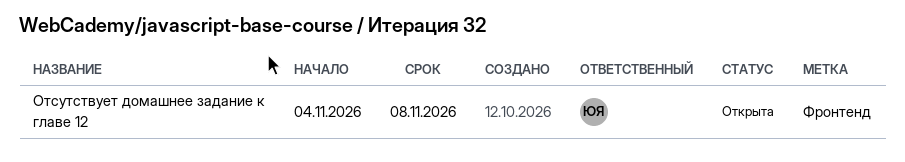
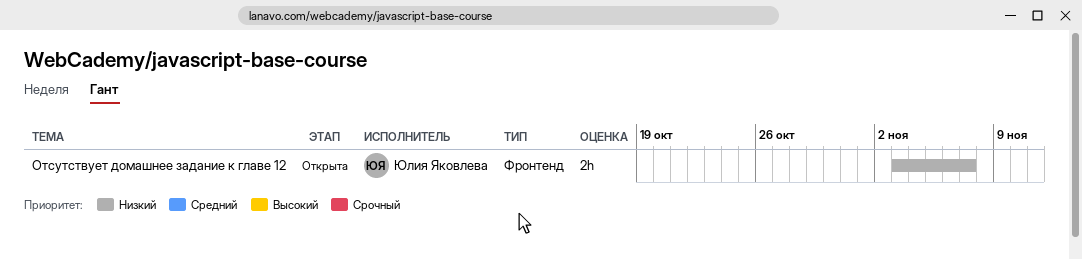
Отсутствует домашнее задание к главе 12, start: Nov 4 -> Nov 3
Отсутствует домашнее задание к главе 12, due: Nov 8 -> Nov 7

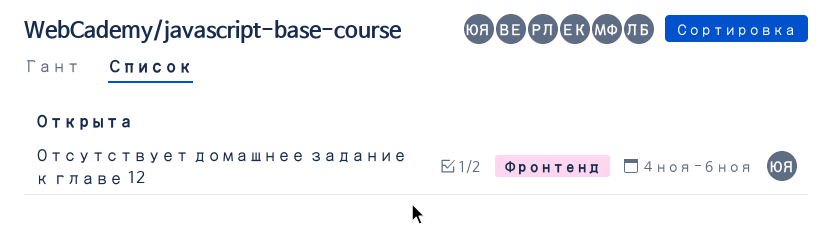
Отсутствует домашнее задание к главе 12, start: Nov 3 -> Nov 4
Отсутствует домашнее задание к главе 12, due: Nov 7 -> Nov 6

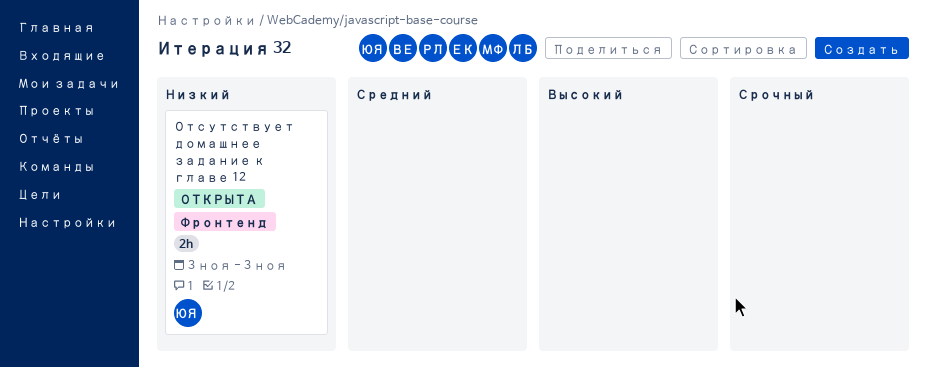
Отсутствует домашнее задание к главе 12, start: Nov 4 -> Nov 3
Отсутствует домашнее задание к главе 12, due: Nov 6 -> Nov 3

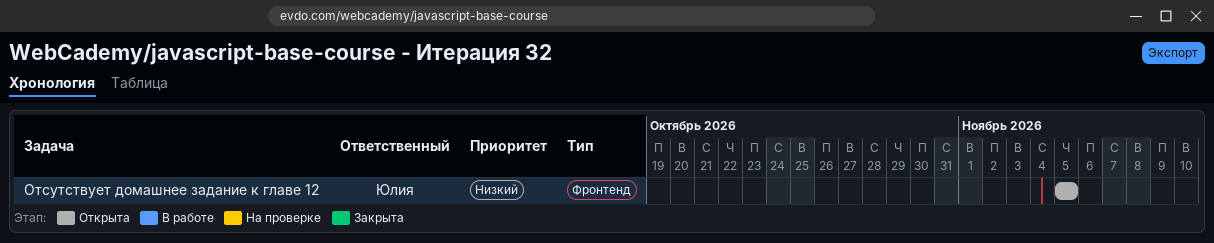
Отсутствует домашнее задание к главе 12, start: Nov 3 -> Nov 5
Отсутствует домашнее задание к главе 12, due: Nov 3 -> Nov 5

